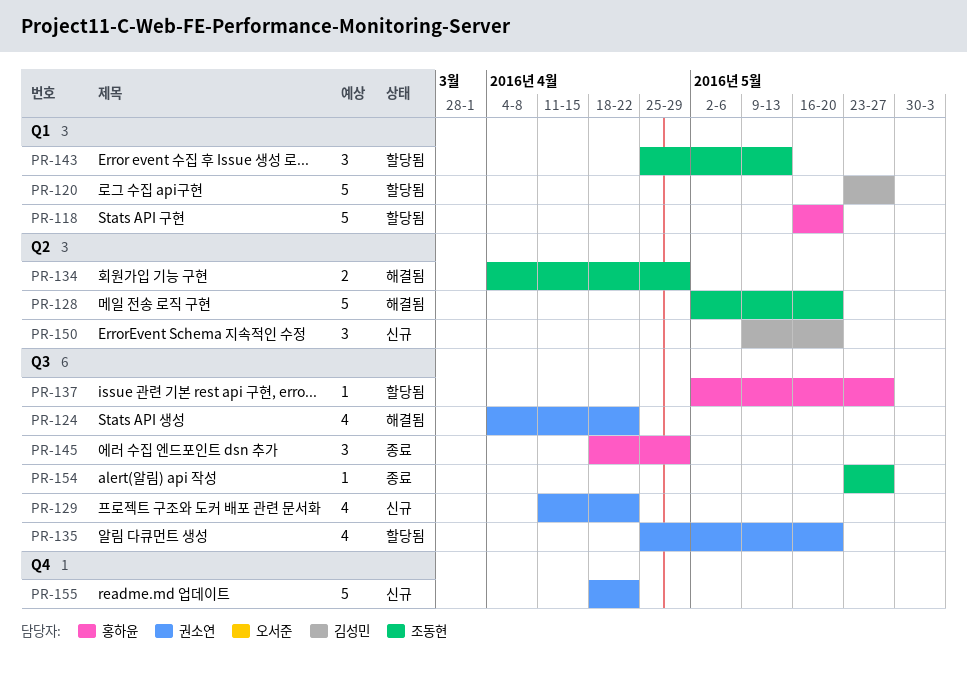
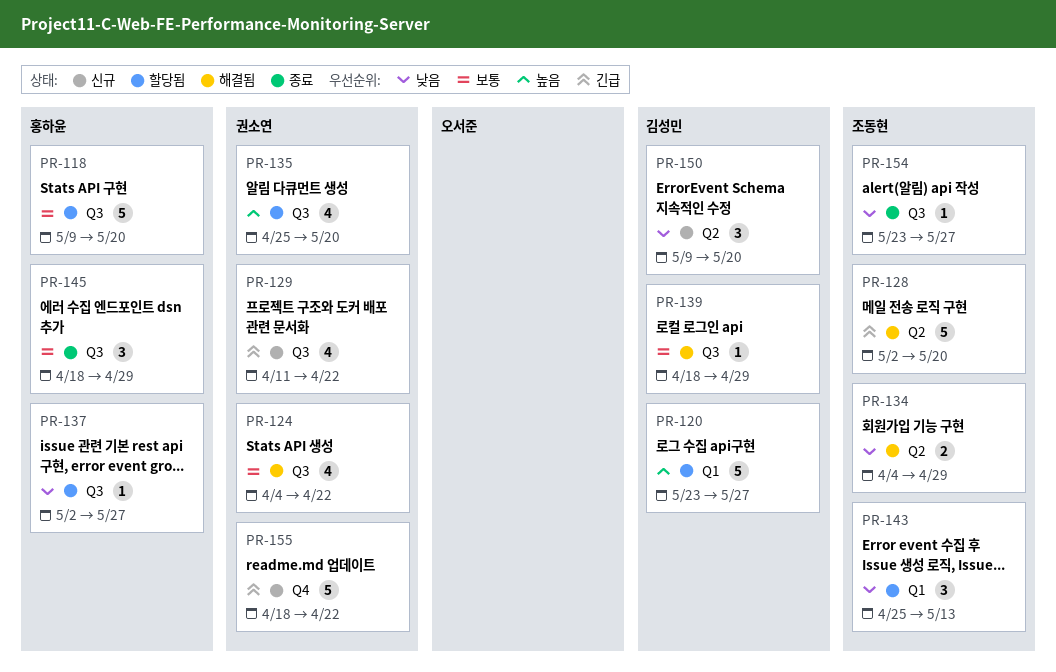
PR-118, label: Q1 -> Q3
PR-118, start: May 16 -> May 9
PR-139: none -> present

